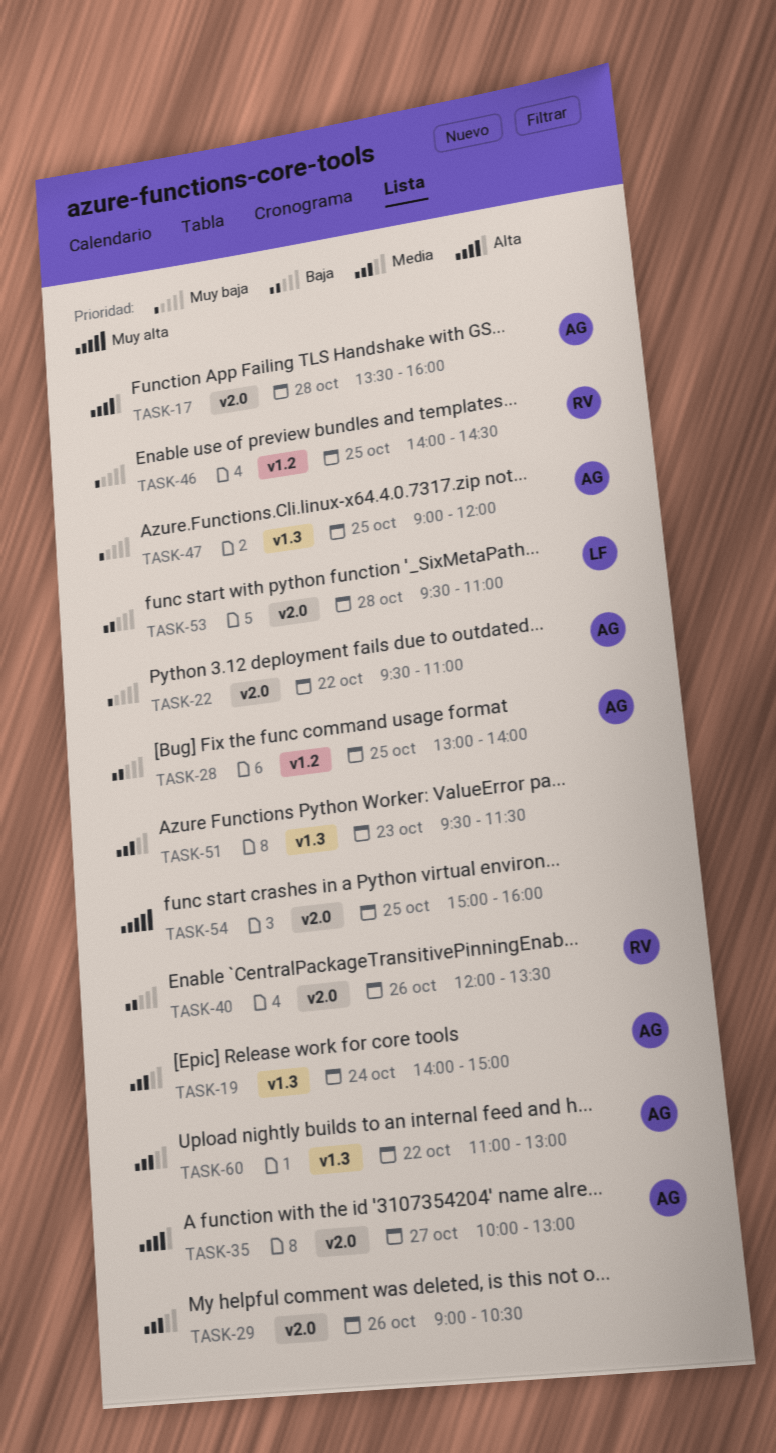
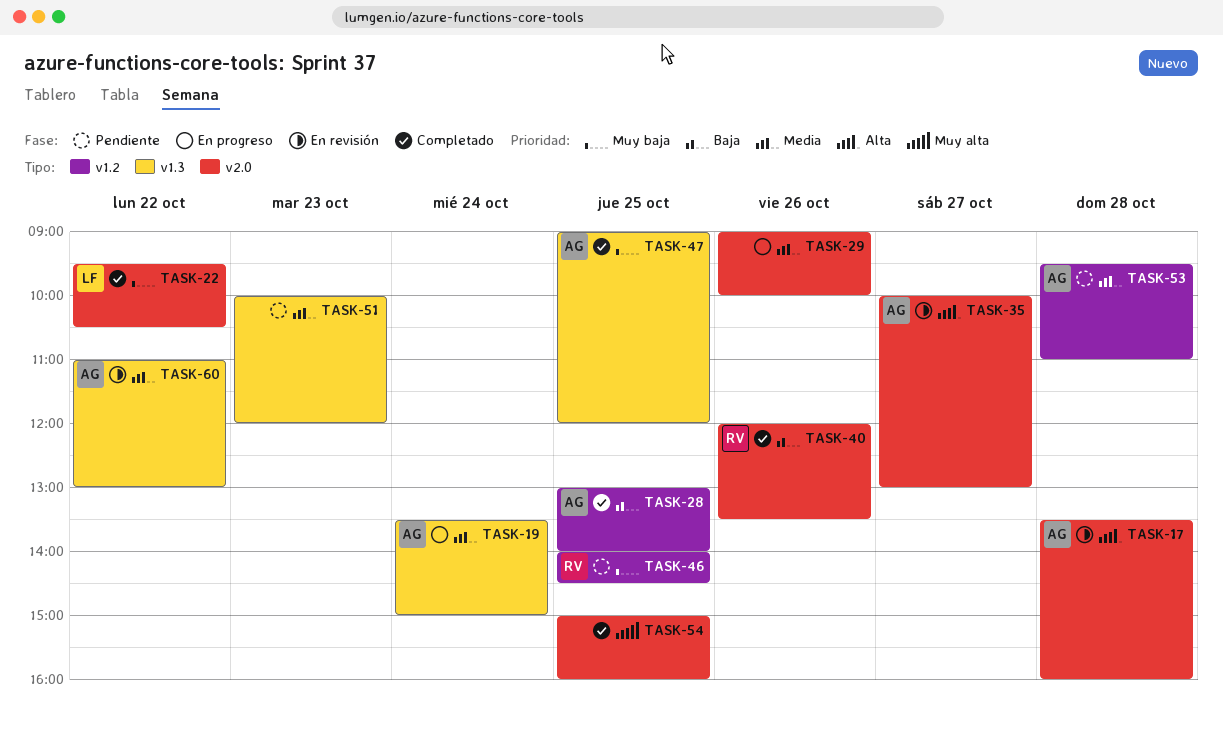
TASK-19, begins: 14:00 -> 13:30
TASK-22, owner: AG -> LF
TASK-22, ends: 11:00 -> 10:30
TASK-29, ends: 10:30 -> 10:00
TASK-51, begins: 09:30 -> 10:00
TASK-51, ends: 11:30 -> 12:00
TASK-53, owner: LF -> AG
TASK-53, priority: Baja -> Media
TASK-53, label: v2.0 -> v1.2

